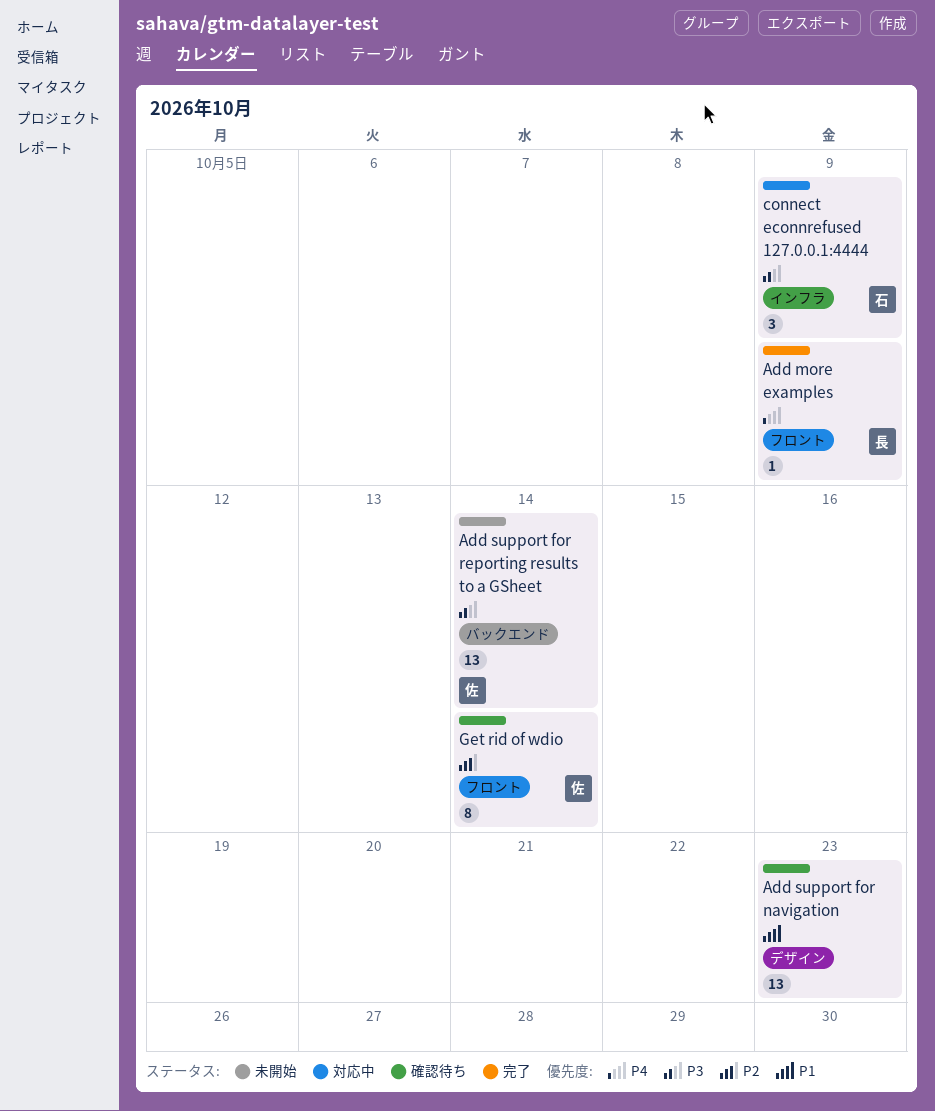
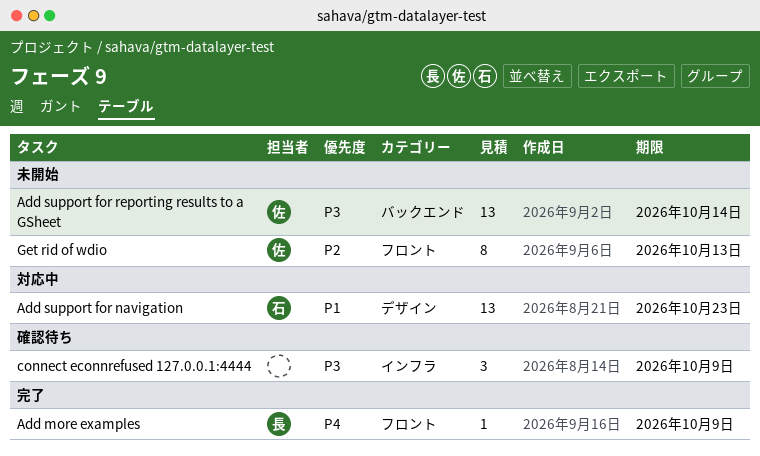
Add support for navigation, status: 確認待ち -> 対応中
Add support for navigation, owner: none -> 石
connect econnrefused 127.0.0.1:4444, status: 対応中 -> 確認待ち
connect econnrefused 127.0.0.1:4444, owner: 石 -> none
Get rid of wdio, status: 確認待ち -> 未開始
Get rid of wdio, due: Oct 14 -> Oct 13

